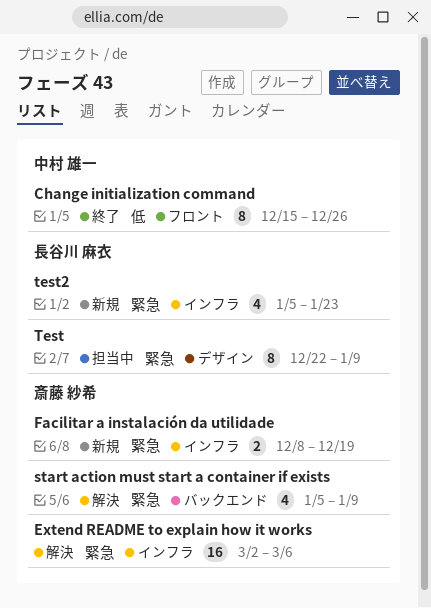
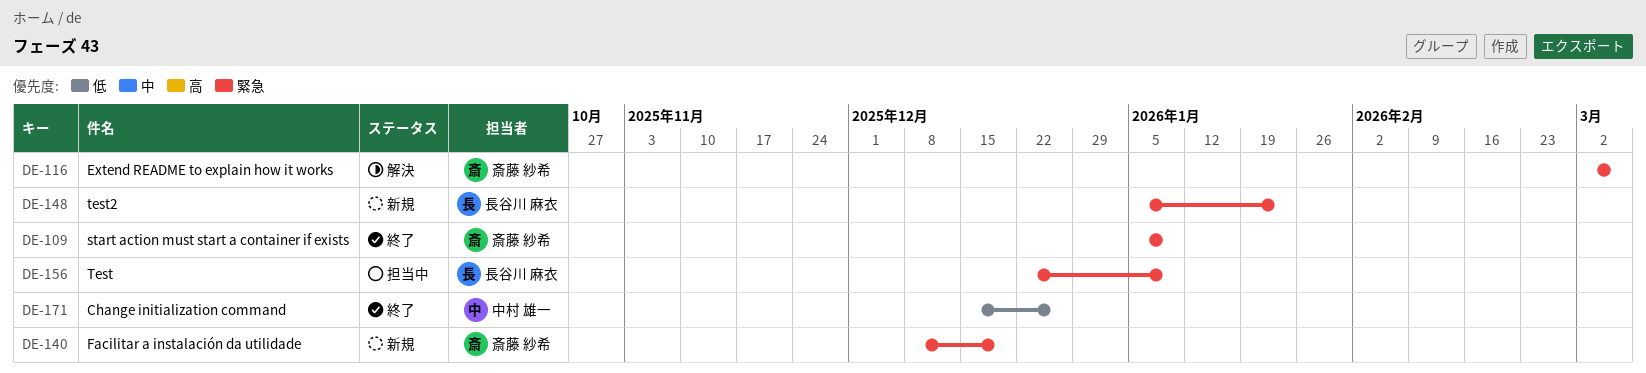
start action must start a container if exists, status: 解決 -> 終了

